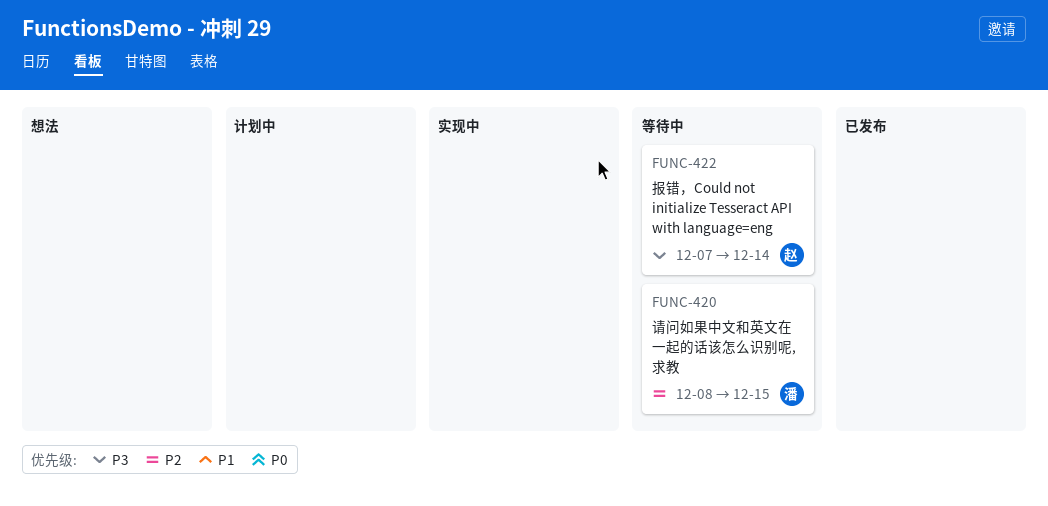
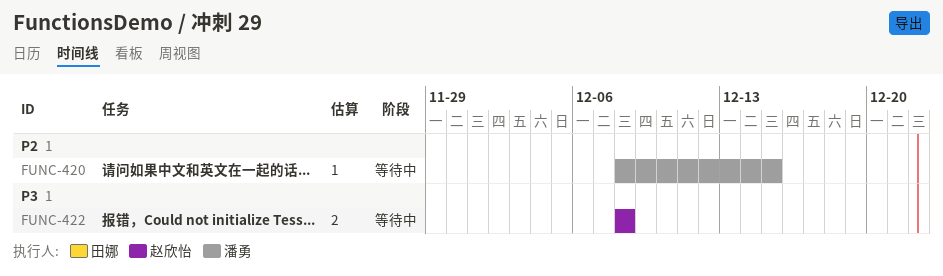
FUNC-422, start: Dec 7 -> Dec 8
FUNC-422, due: Dec 14 -> Dec 8

